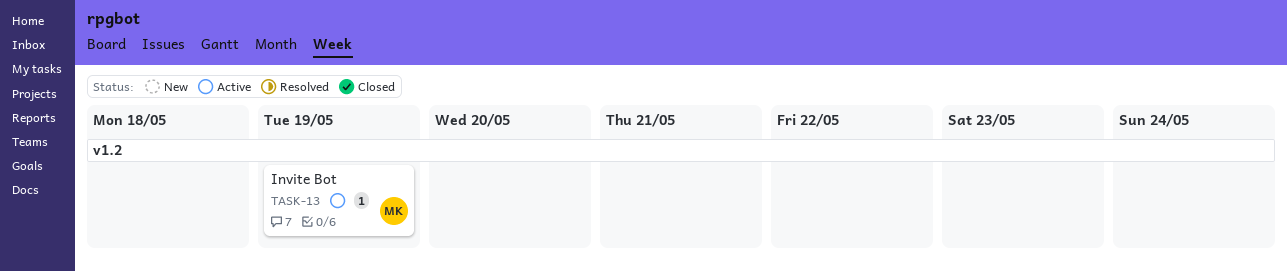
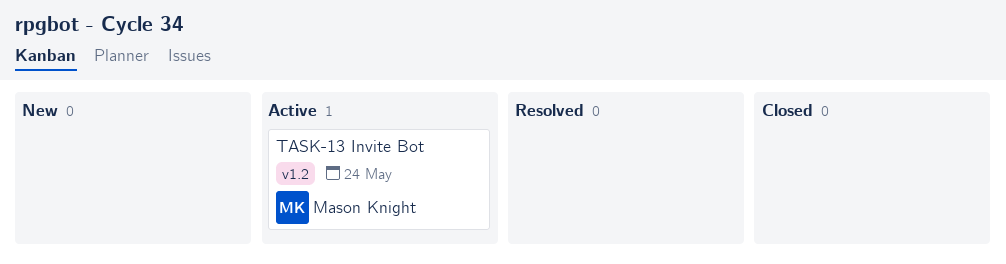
TASK-13, due: May 19 -> May 24

